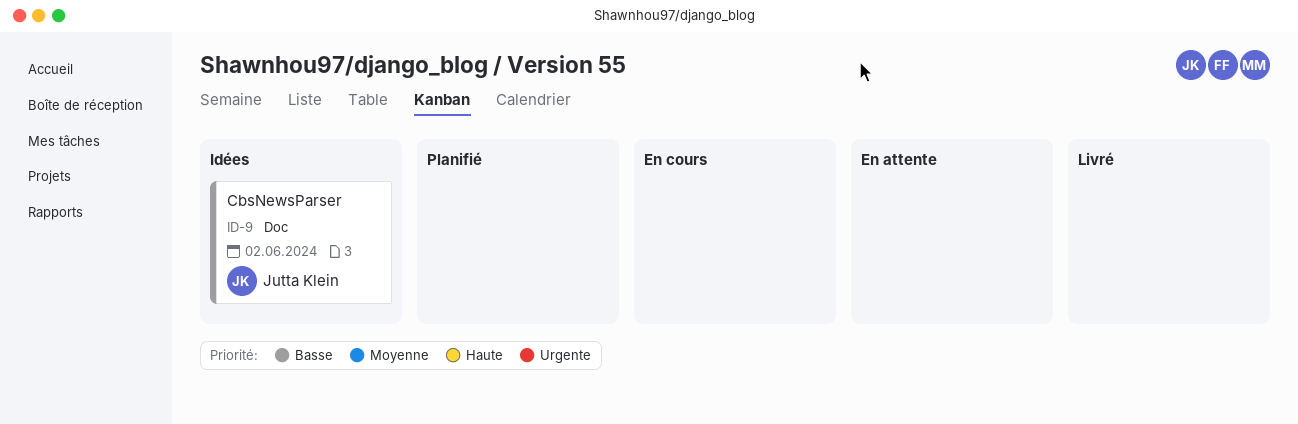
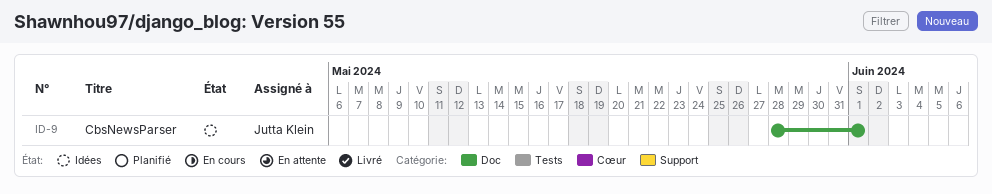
ID-9, due: Jun 2 -> Jun 1

